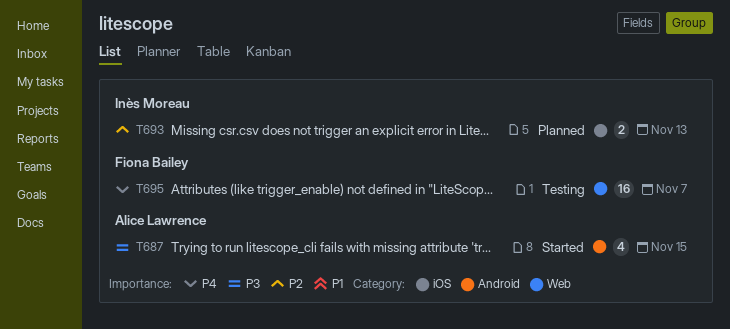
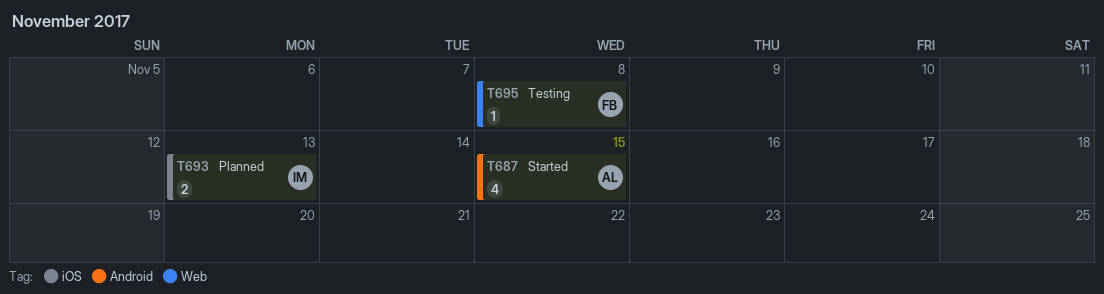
T695, estimate: 16 -> 1
T695, due: Nov 7 -> Nov 8

